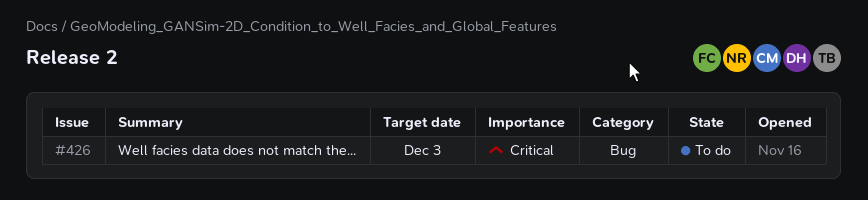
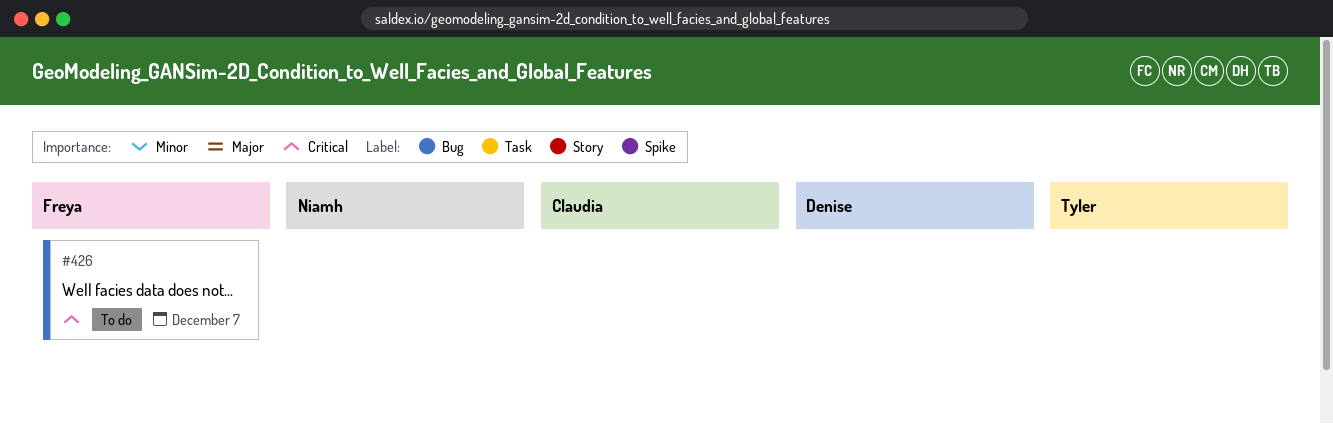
#426, due: Dec 3 -> Dec 7

